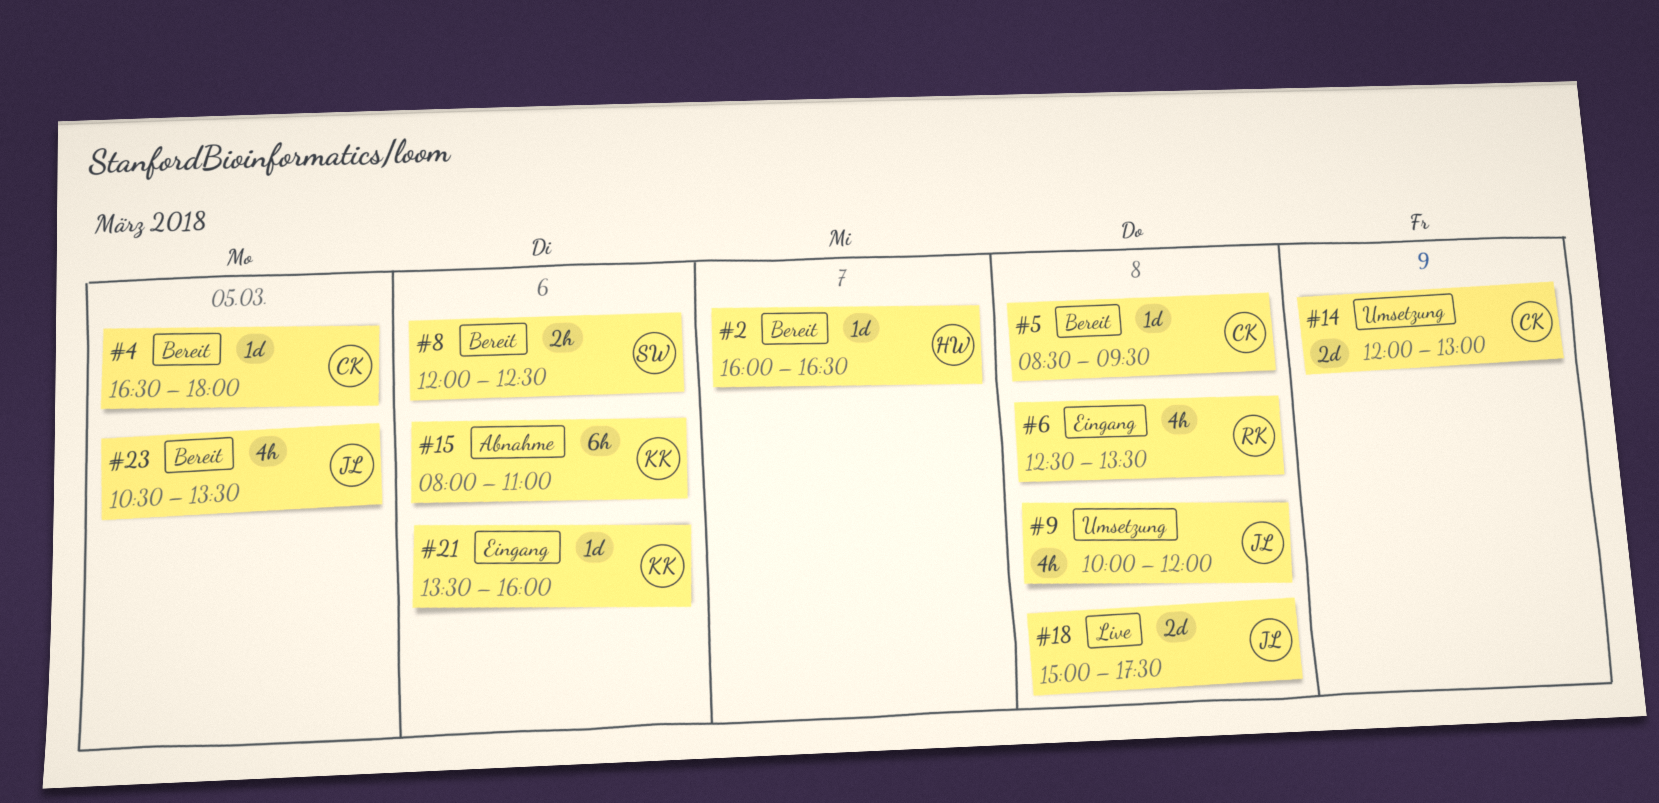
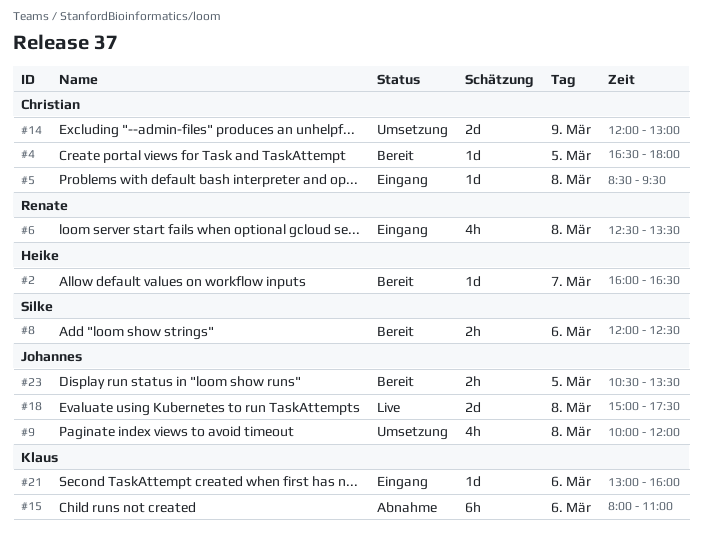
#5, status: Bereit -> Eingang
#21, begins: 13:30 -> 13:00
#23, estimate: 4h -> 2h

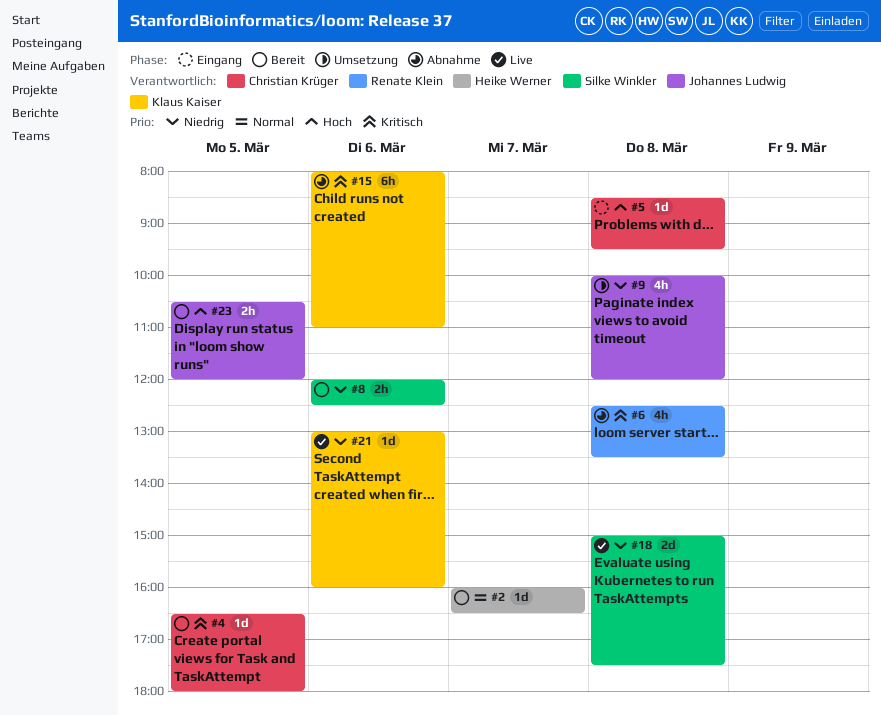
#6, status: Eingang -> Abnahme
#14: present -> none
#18, owner: Johannes Ludwig -> Silke Winkler
#21, status: Eingang -> Live
#23, ends: 13:30 -> 12:00

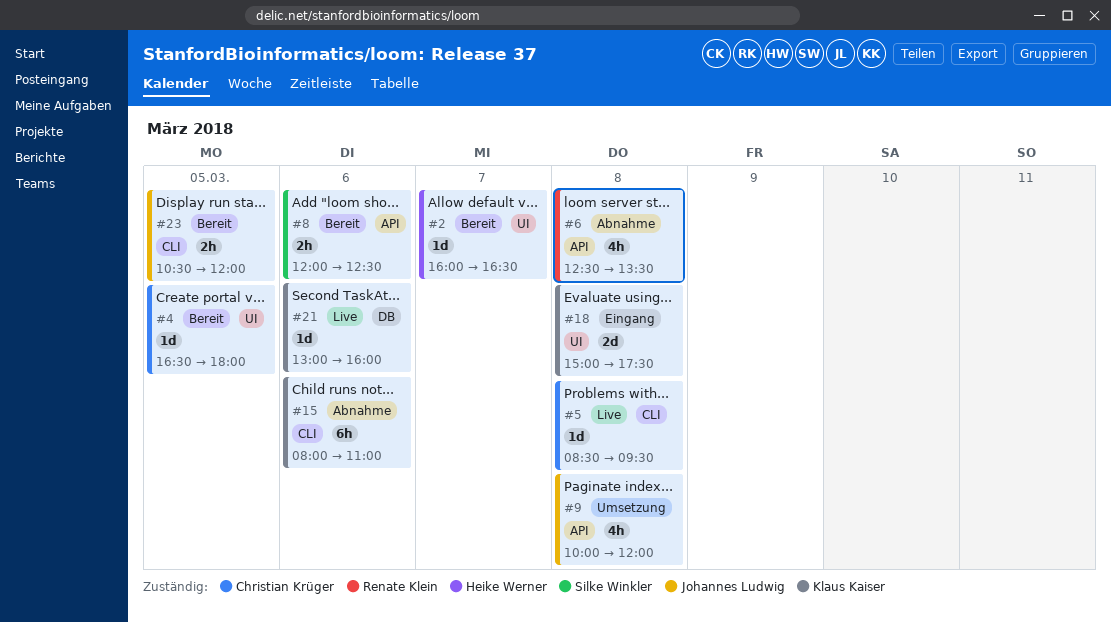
#5, status: Eingang -> Live
#18, status: Live -> Eingang
#18, owner: Silke Winkler -> Klaus Kaiser

